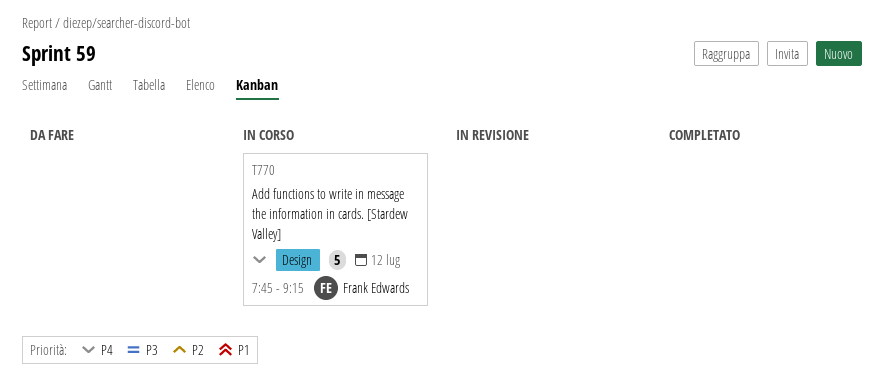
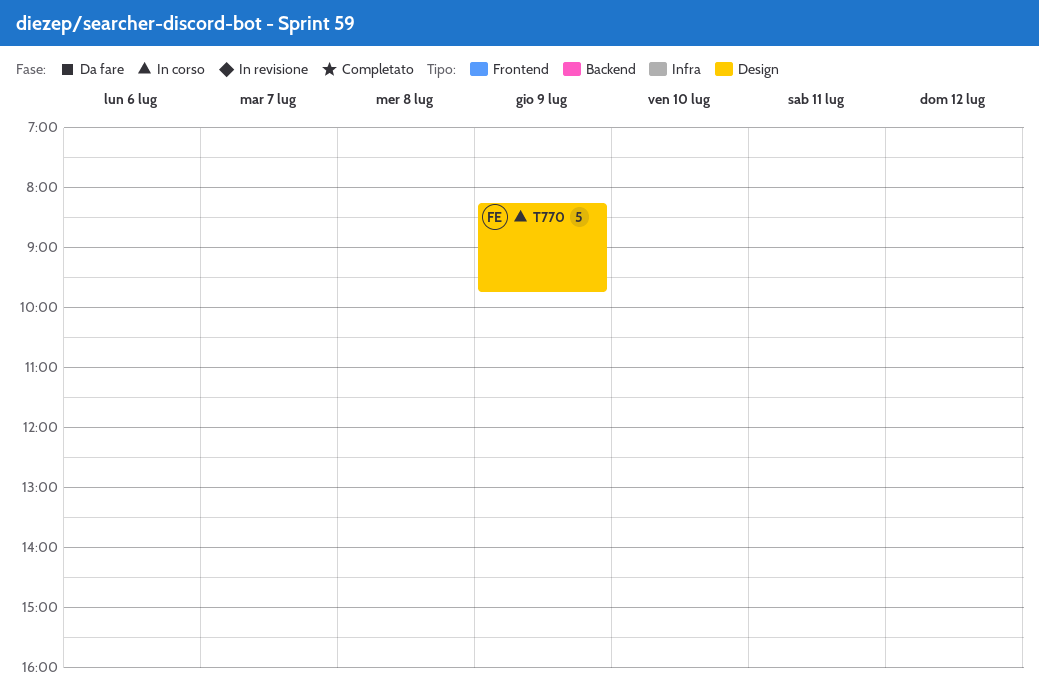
T770, day: Jul 12 -> Jul 9
T770, begins: 07:45 -> 08:15
T770, ends: 09:15 -> 09:45

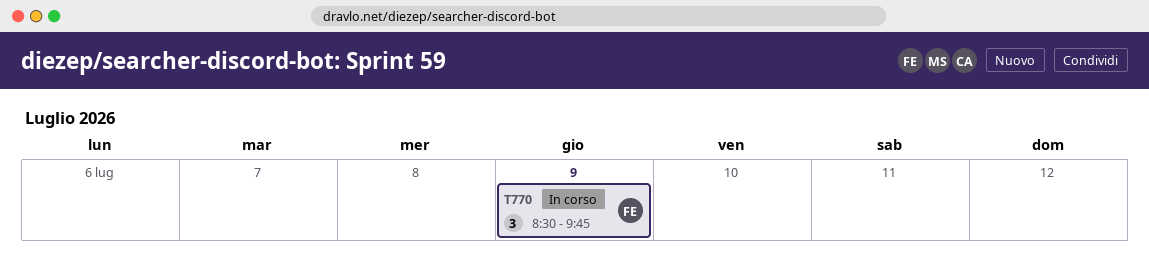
T770, estimate: 5 -> 3
T770, begins: 08:15 -> 08:30

